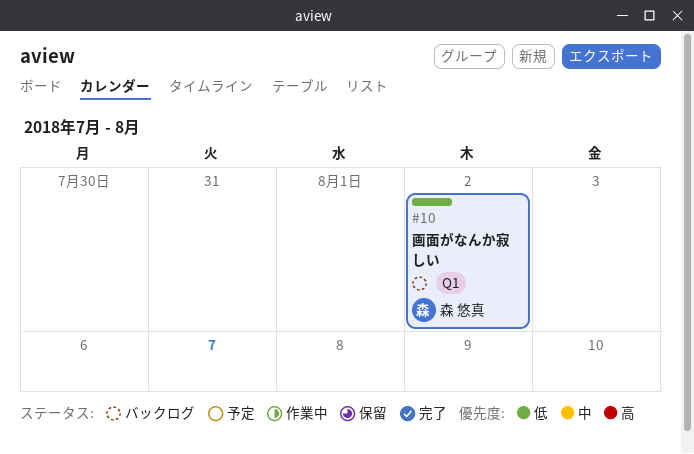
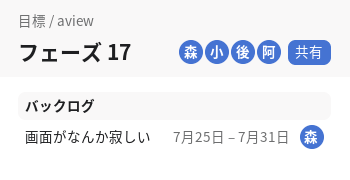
画面がなんか寂しい, due: Aug 2 -> Jul 31

